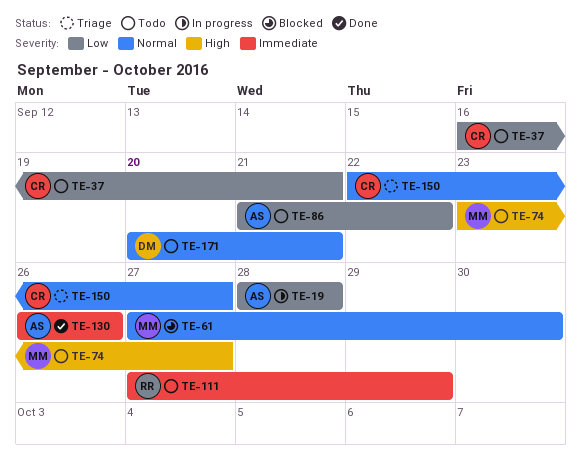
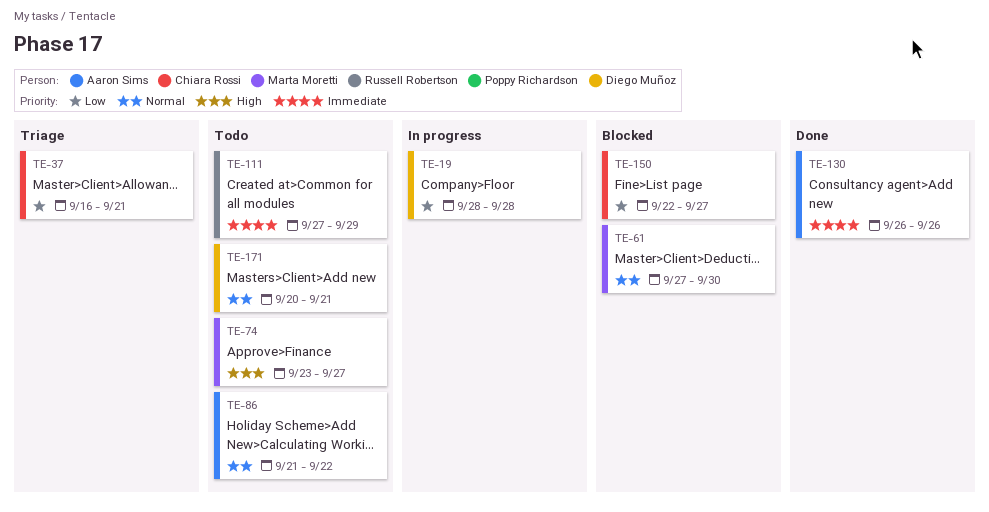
TE-19, owner: Aaron Sims -> Diego Muñoz
TE-37, status: Todo -> Triage
TE-86, priority: Low -> Normal
TE-150, status: Triage -> Blocked
TE-150, priority: Normal -> Low

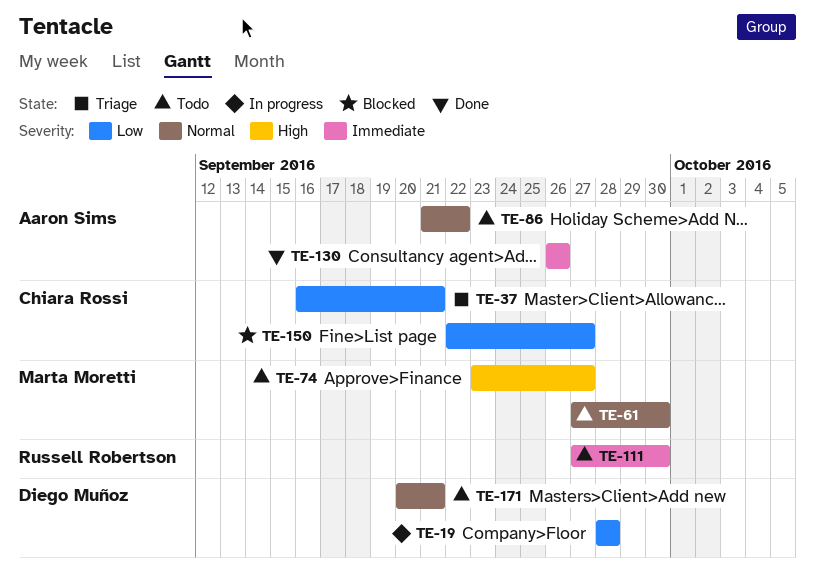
TE-61, status: Blocked -> Todo
TE-111, due: Sep 29 -> Sep 30

